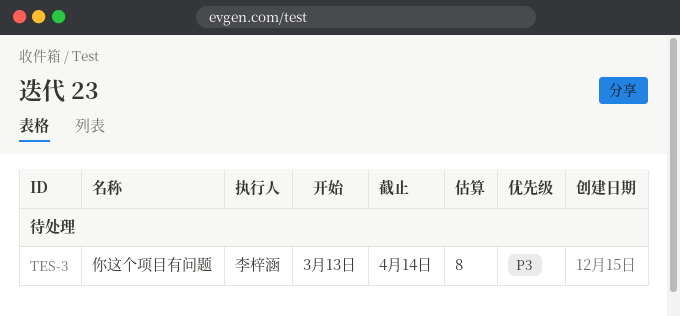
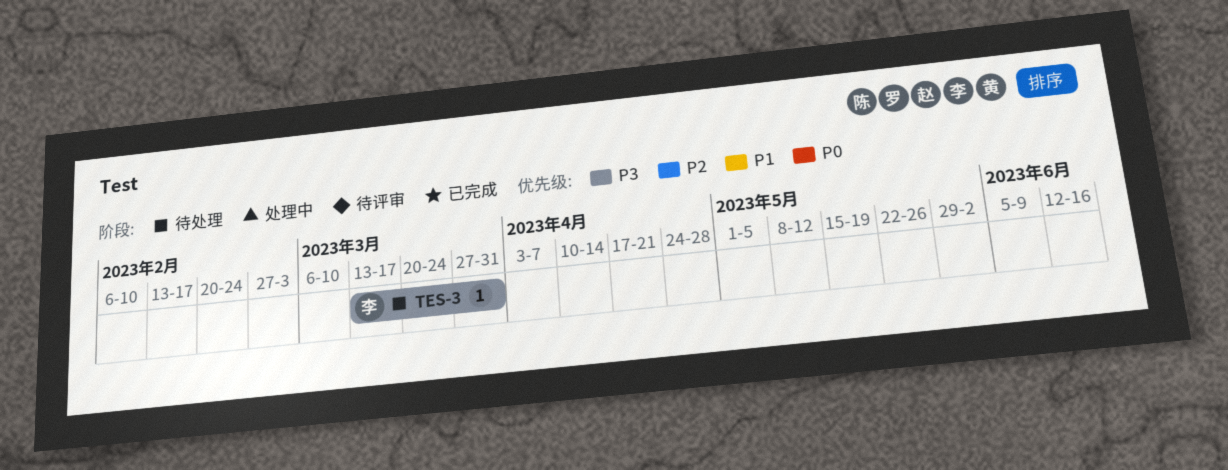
TES-3, estimate: 8 -> 1
TES-3, due: Apr 14 -> Mar 31

